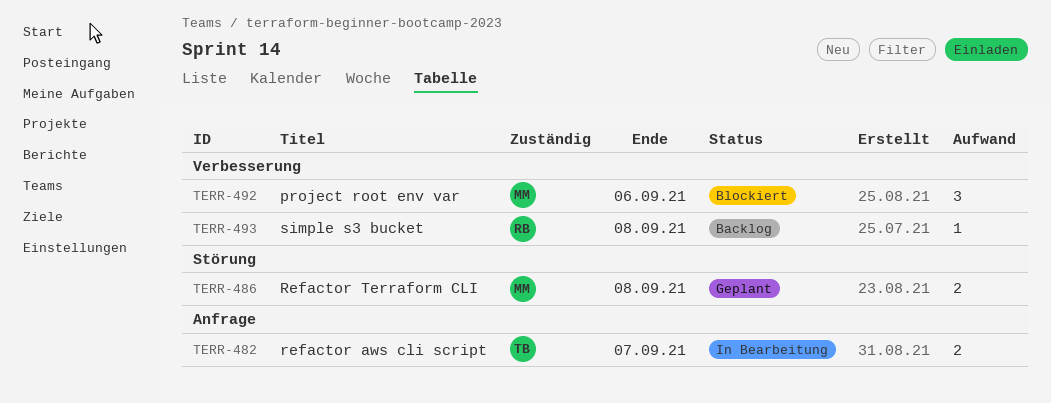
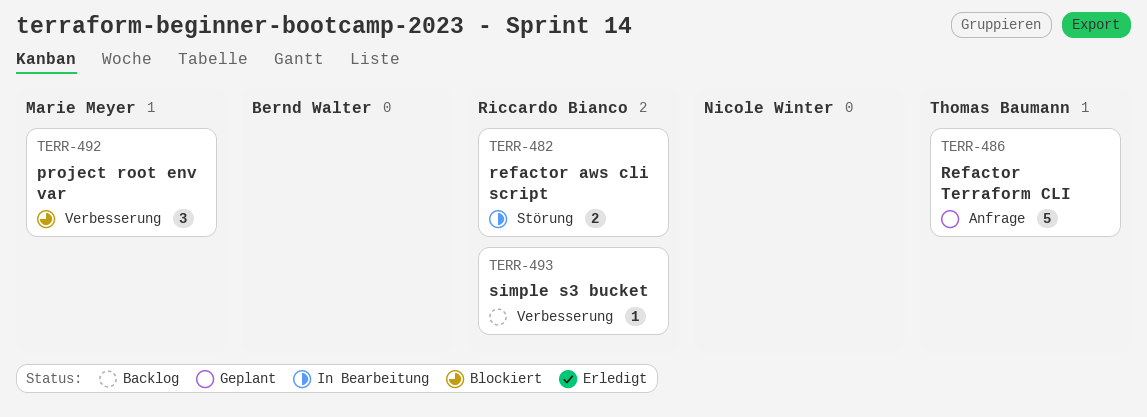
TERR-482, owner: Thomas Baumann -> Riccardo Bianco
TERR-482, label: Anfrage -> Störung
TERR-486, owner: Marie Meyer -> Thomas Baumann
TERR-486, label: Störung -> Anfrage
TERR-486, estimate: 2 -> 5

